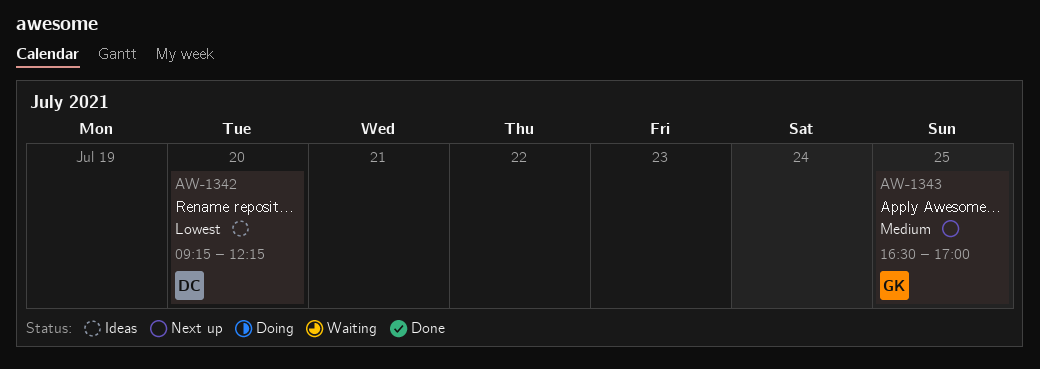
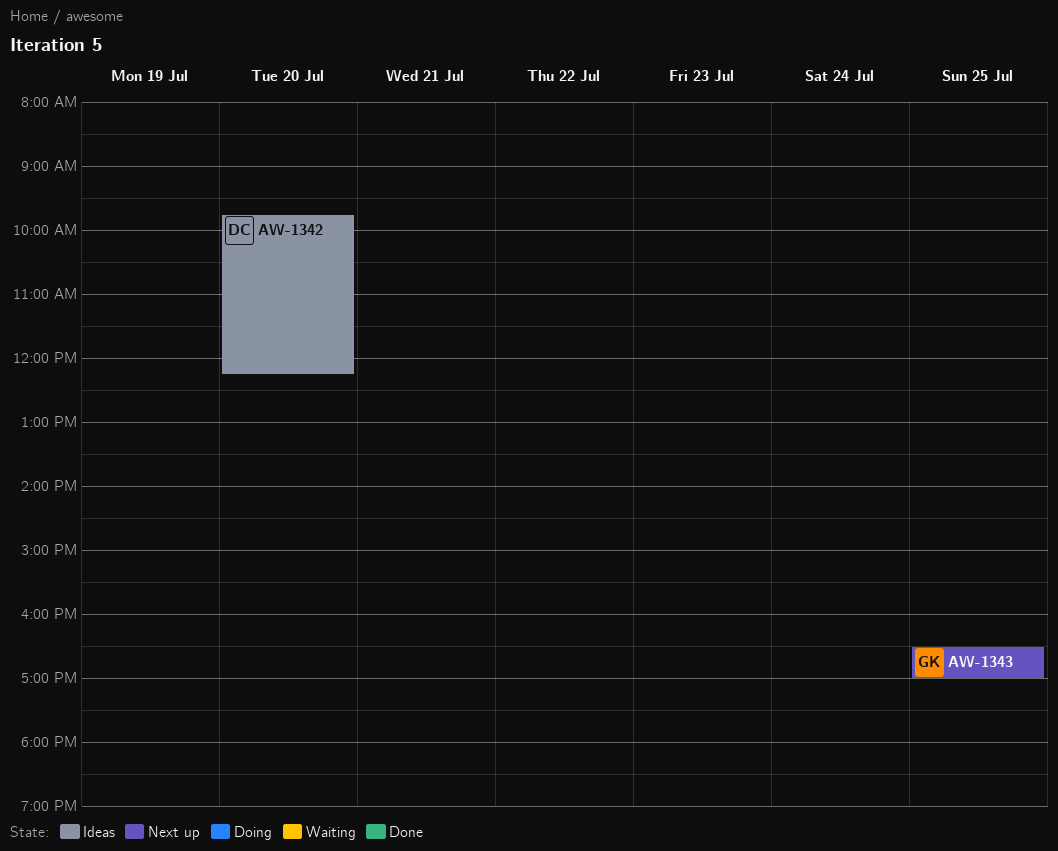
AW-1342, begins: 09:15 -> 09:45

